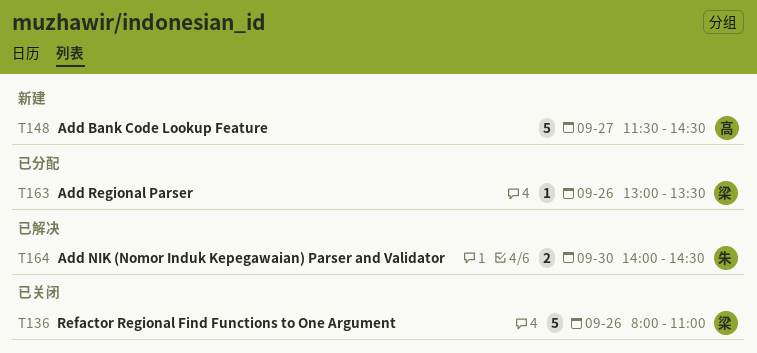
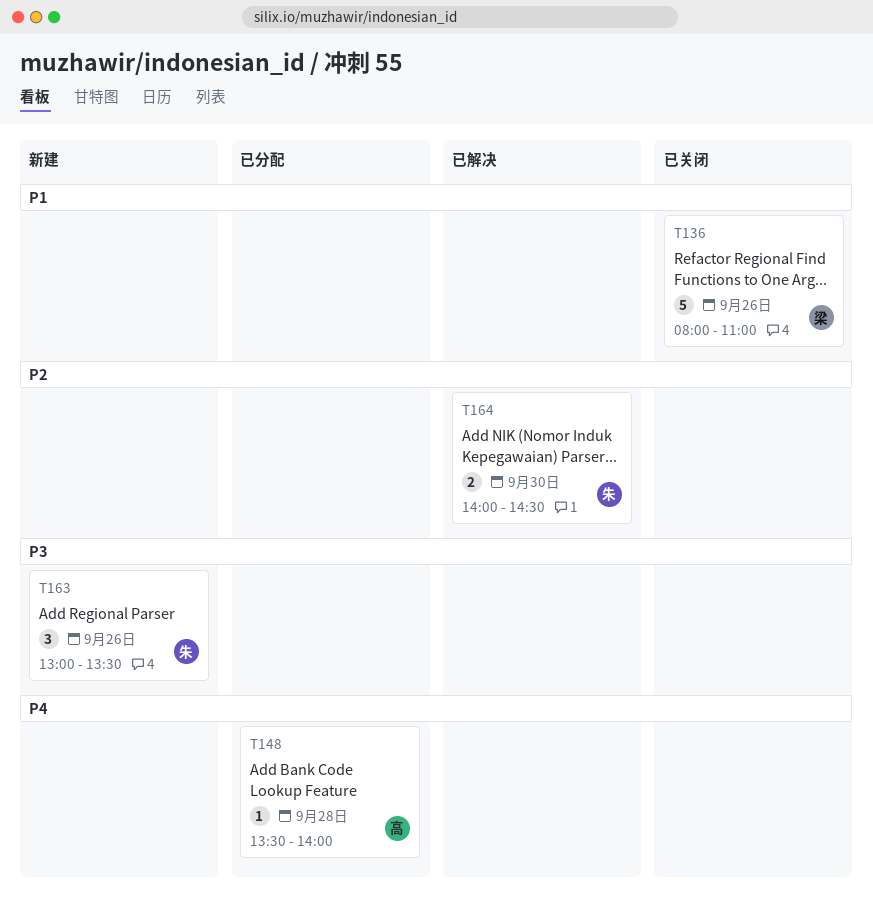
T148, status: 新建 -> 已分配
T148, estimate: 5 -> 1
T148, day: Sep 27 -> Sep 28
T148, begins: 11:30 -> 13:30
T148, ends: 14:30 -> 14:00
T163, status: 已分配 -> 新建
T163, owner: 梁 -> 朱
T163, estimate: 1 -> 3

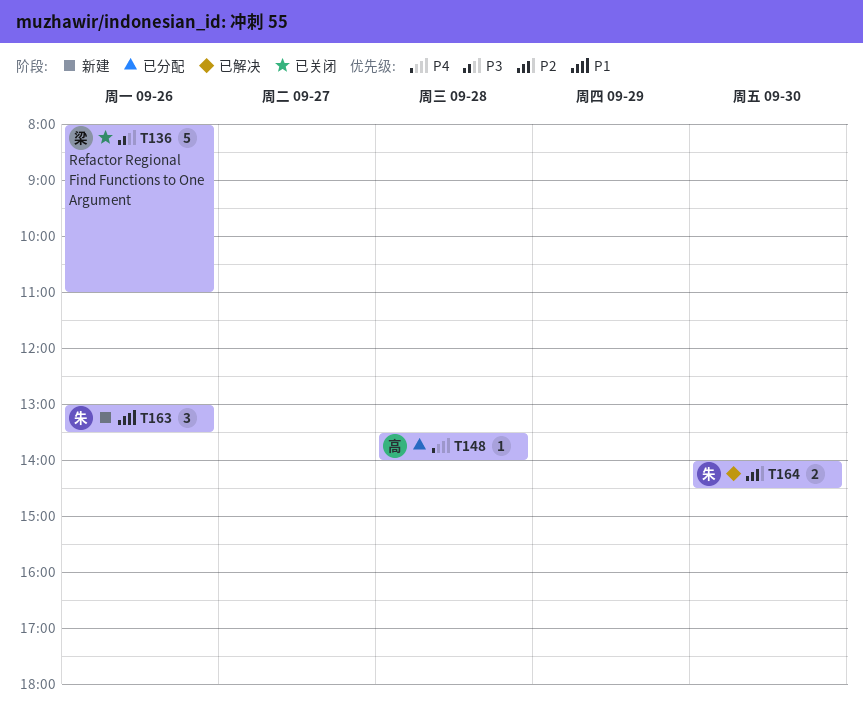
T136, priority: P1 -> P3
T163, priority: P3 -> P1

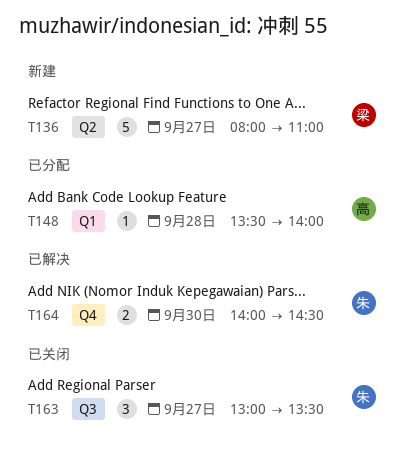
T136, status: 已关闭 -> 新建
T136, day: Sep 26 -> Sep 27
T163, status: 新建 -> 已关闭
T163, day: Sep 26 -> Sep 27

